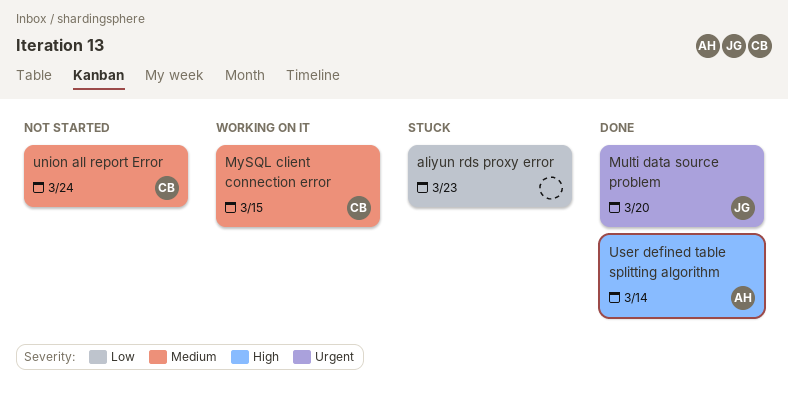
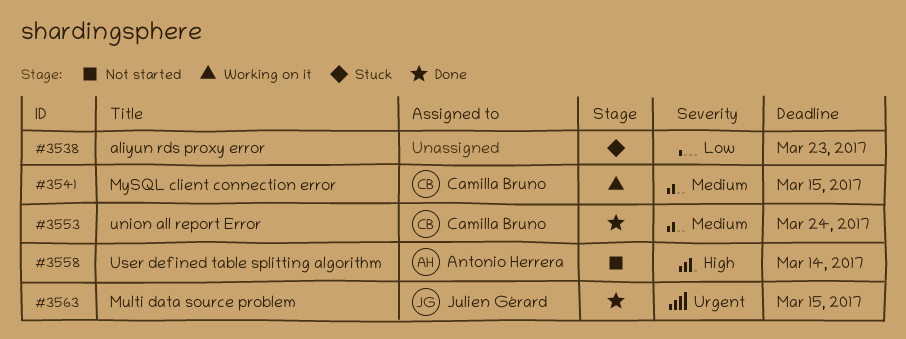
Multi data source problem, due: Mar 20 -> Mar 15
union all report Error, status: Not started -> Done
User defined table splitting algorithm, status: Done -> Not started

